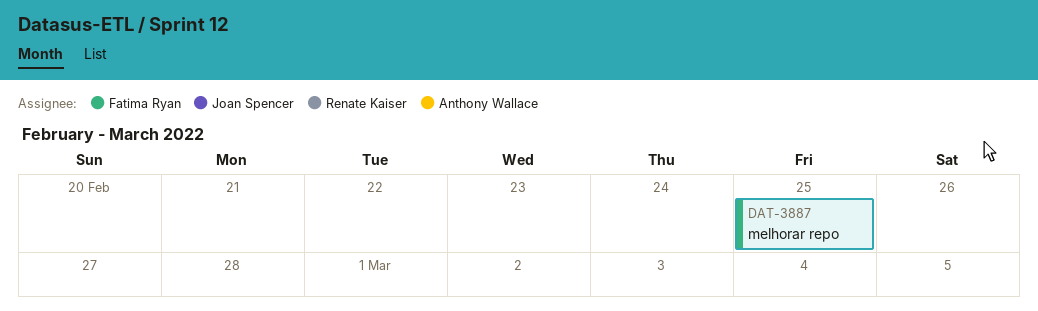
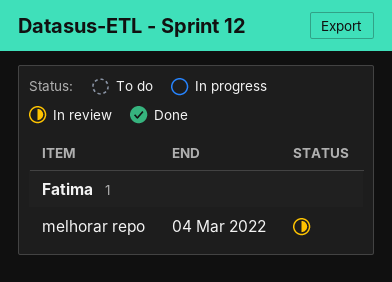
melhorar repo, due: Feb 25 -> Mar 4

